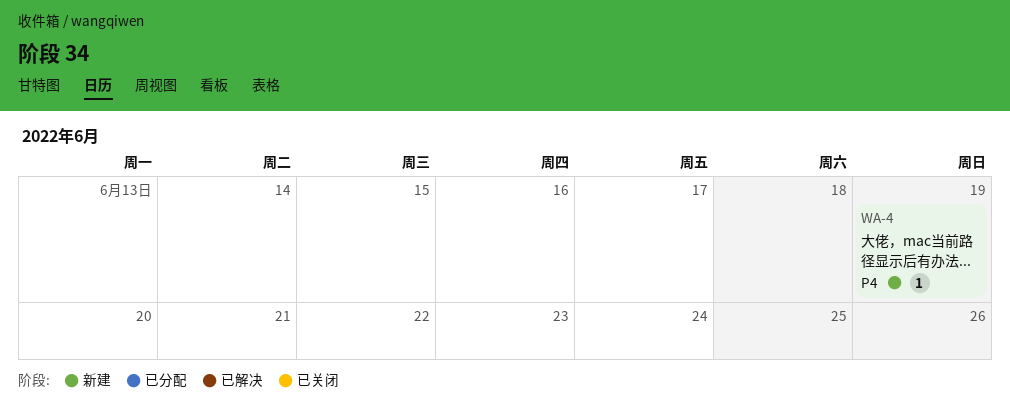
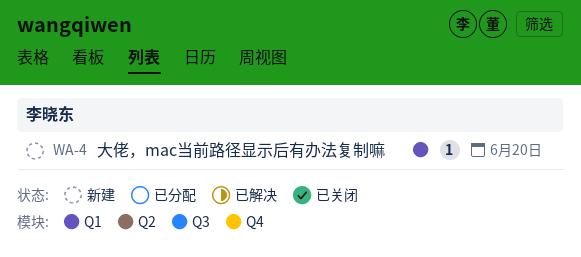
WA-4, due: Jun 19 -> Jun 20

